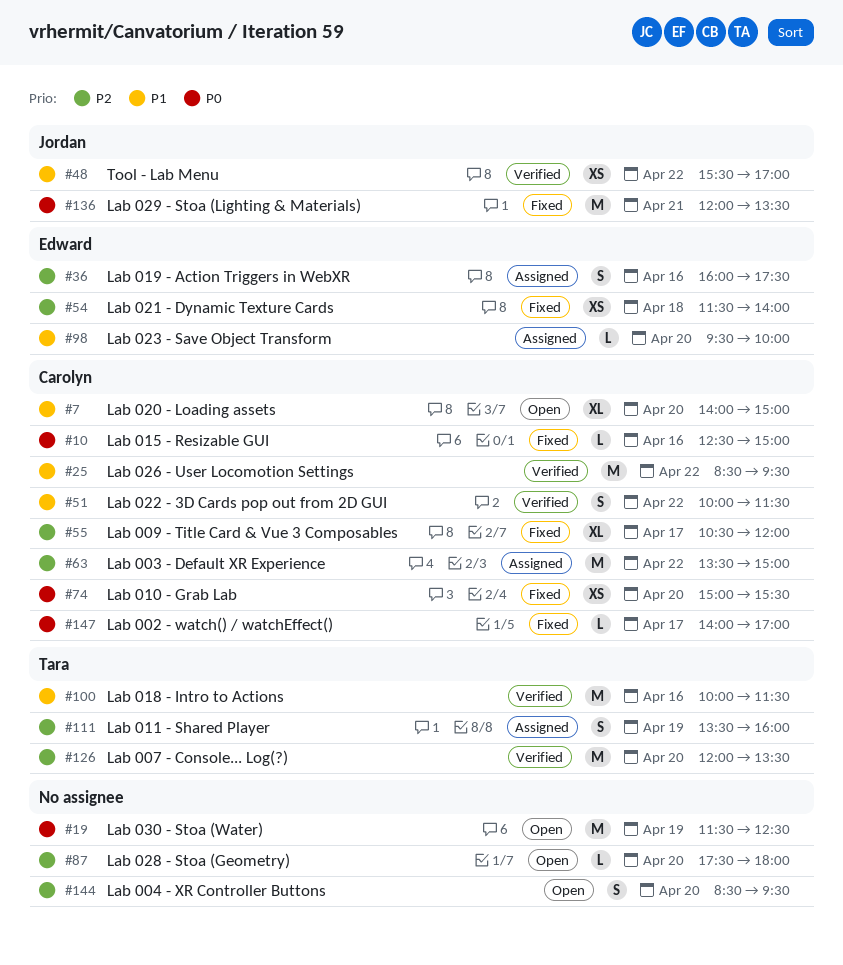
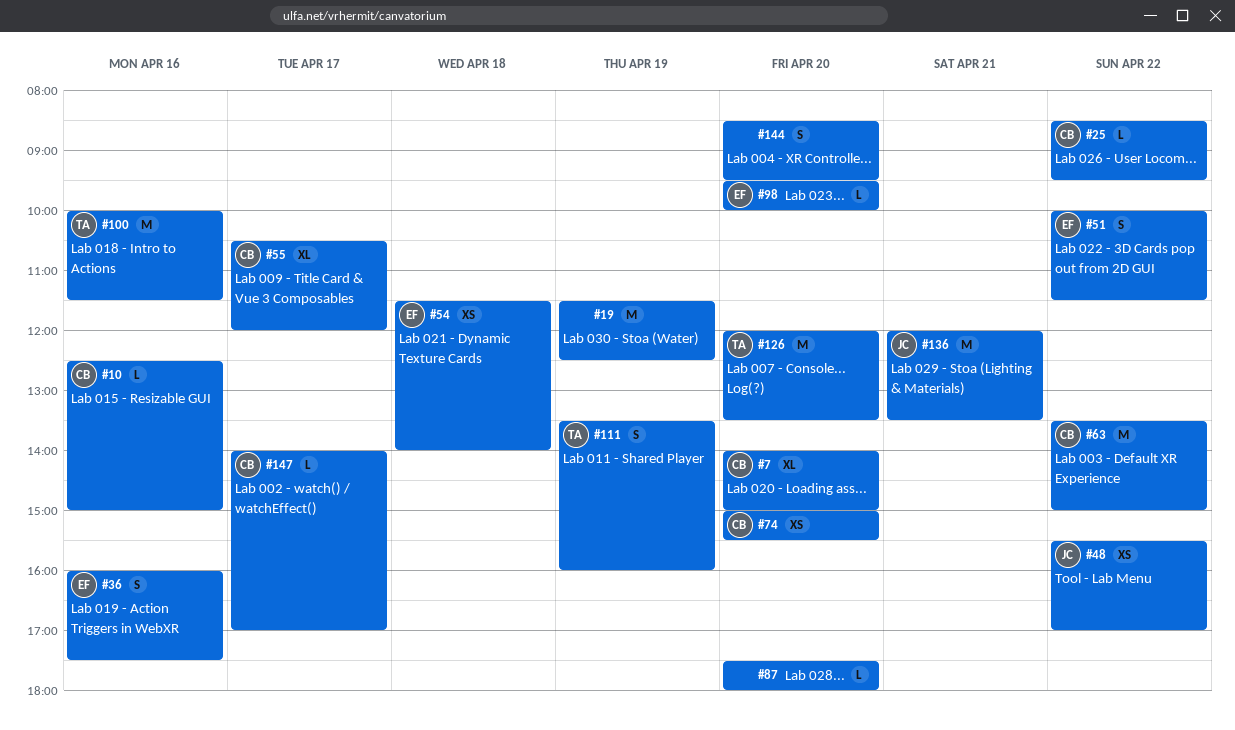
#25, estimate: M -> L
#51, owner: Carolyn -> Edward

